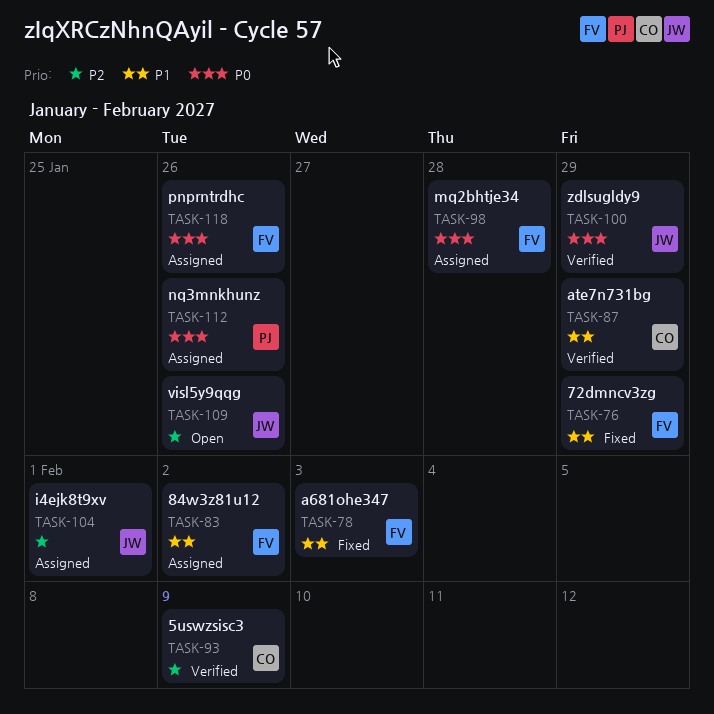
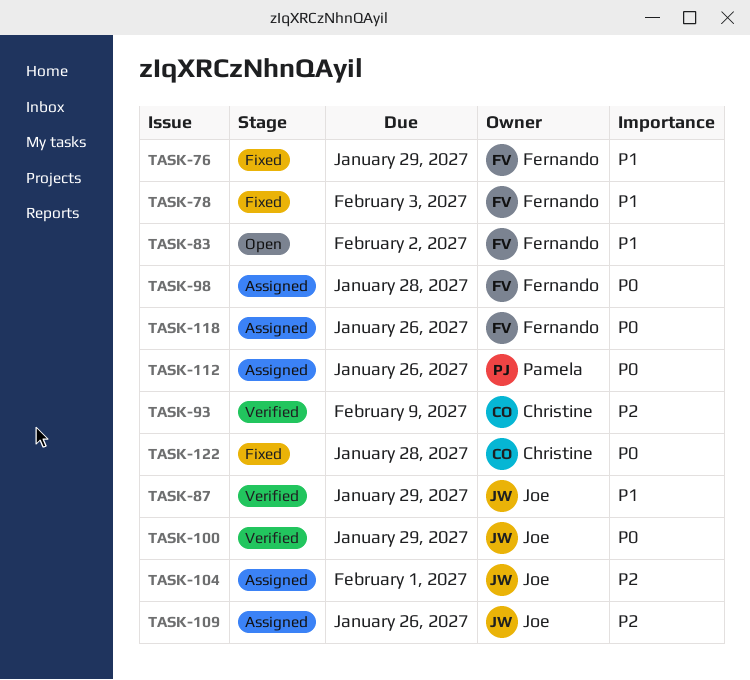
TASK-83, status: Assigned -> Open
TASK-87, owner: Christine -> Joe
TASK-109, status: Open -> Assigned
TASK-122: none -> present

